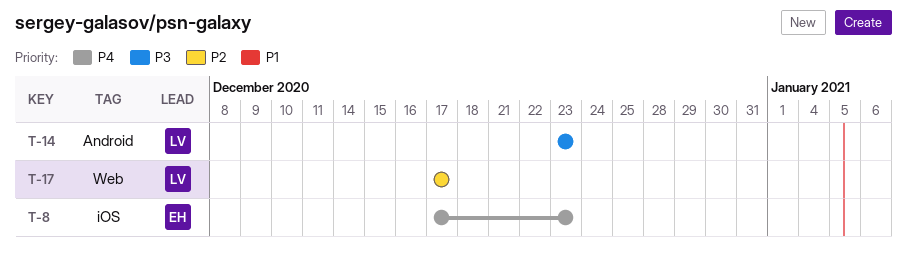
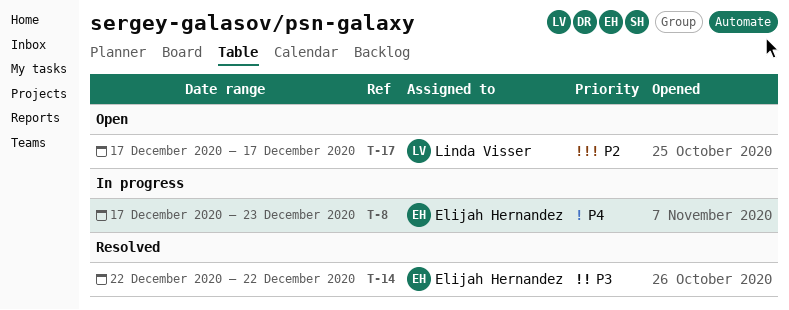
T-14, owner: Linda Visser -> Elijah Hernandez
T-14, start: Dec 23 -> Dec 22
T-14, due: Dec 23 -> Dec 22

